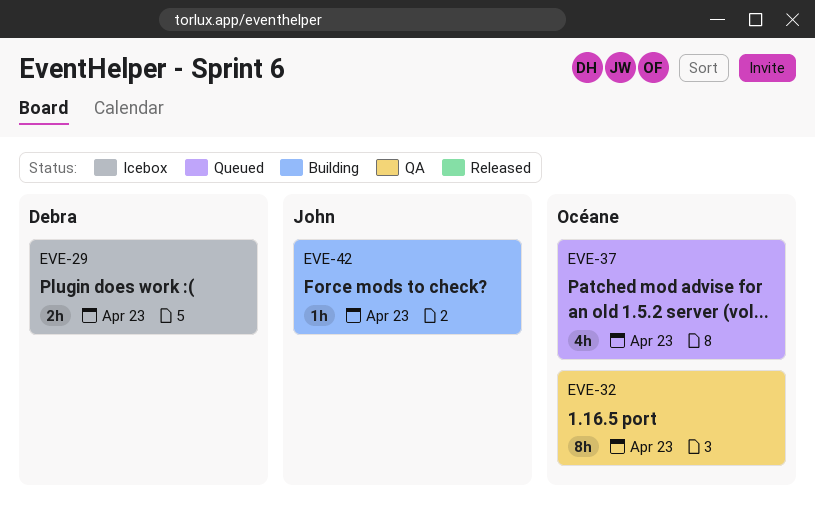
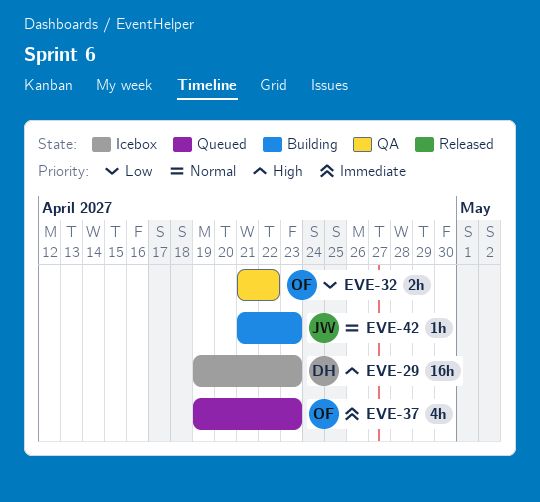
EVE-29, estimate: 2h -> 16h
EVE-32, estimate: 8h -> 2h
EVE-32, due: Apr 23 -> Apr 22

